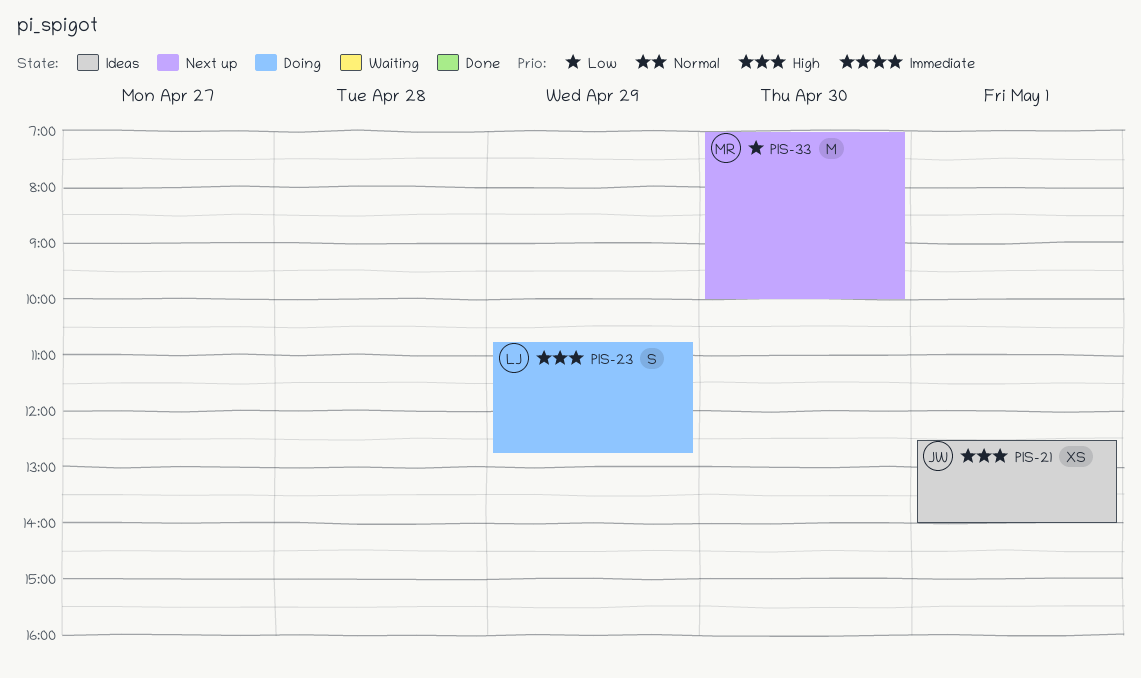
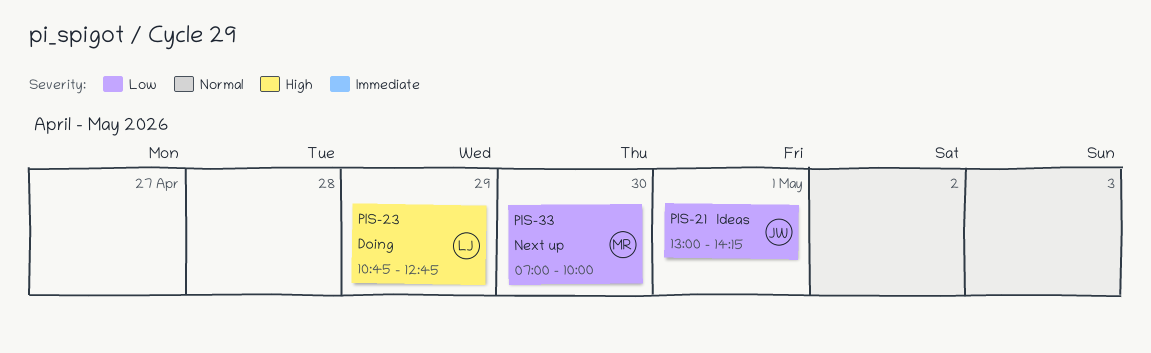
PIS-21, priority: High -> Low
PIS-21, begins: 12:30 -> 13:00
PIS-21, ends: 14:00 -> 14:15

